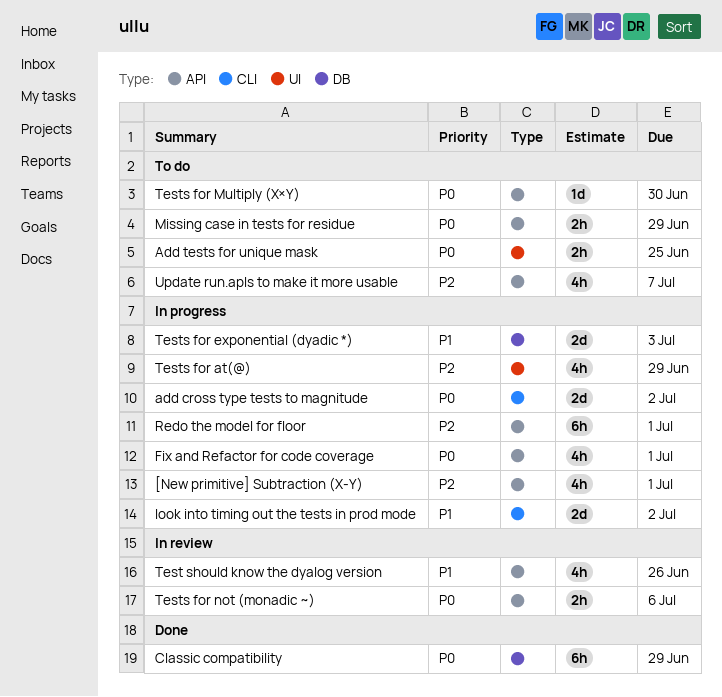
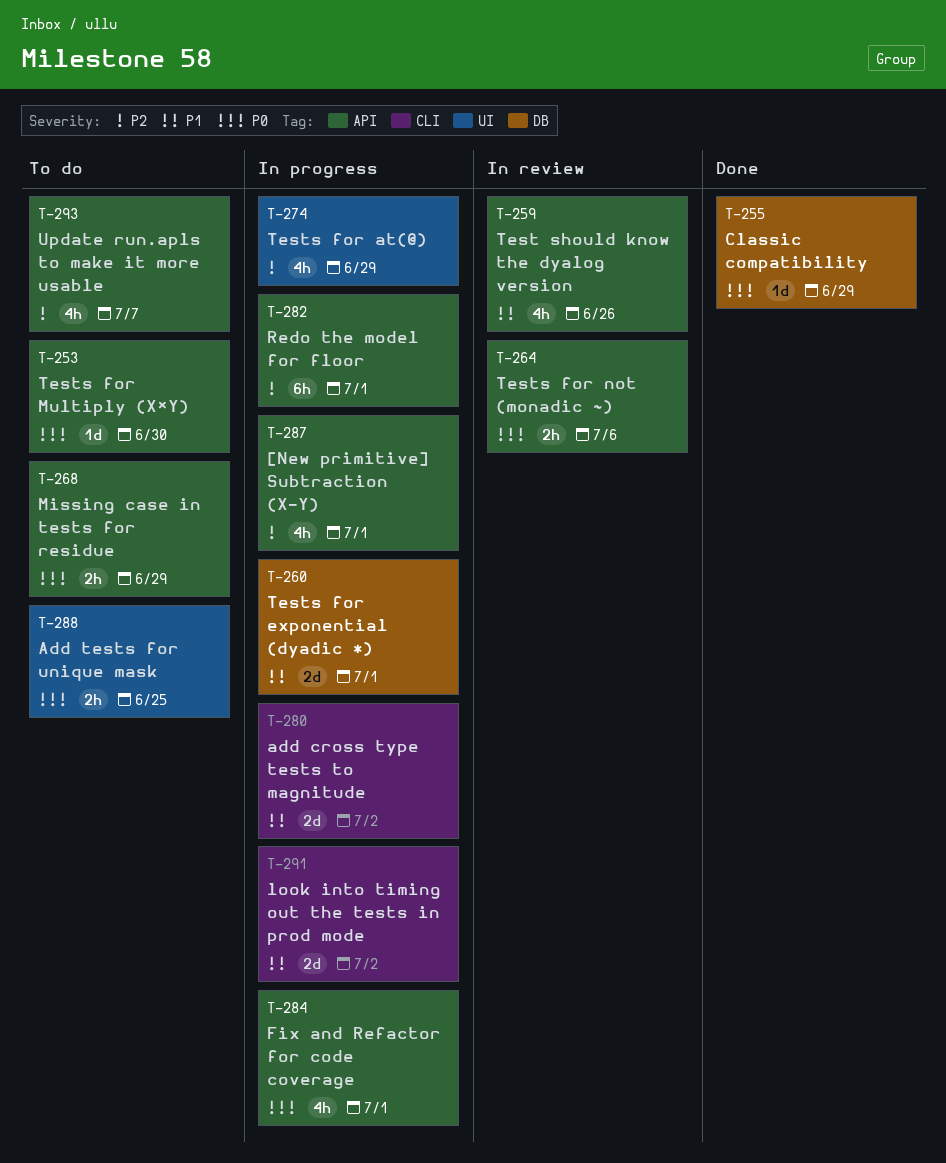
add cross type tests to magnitude, priority: P0 -> P1
Classic compatibility, estimate: 6h -> 1d
Tests for exponential (dyadic *), due: Jul 3 -> Jul 1

